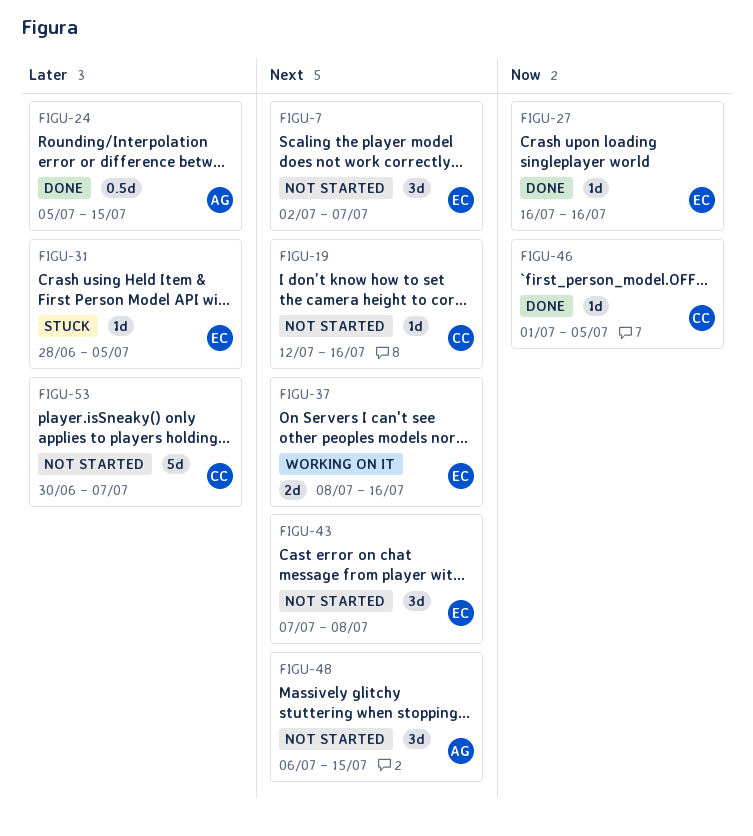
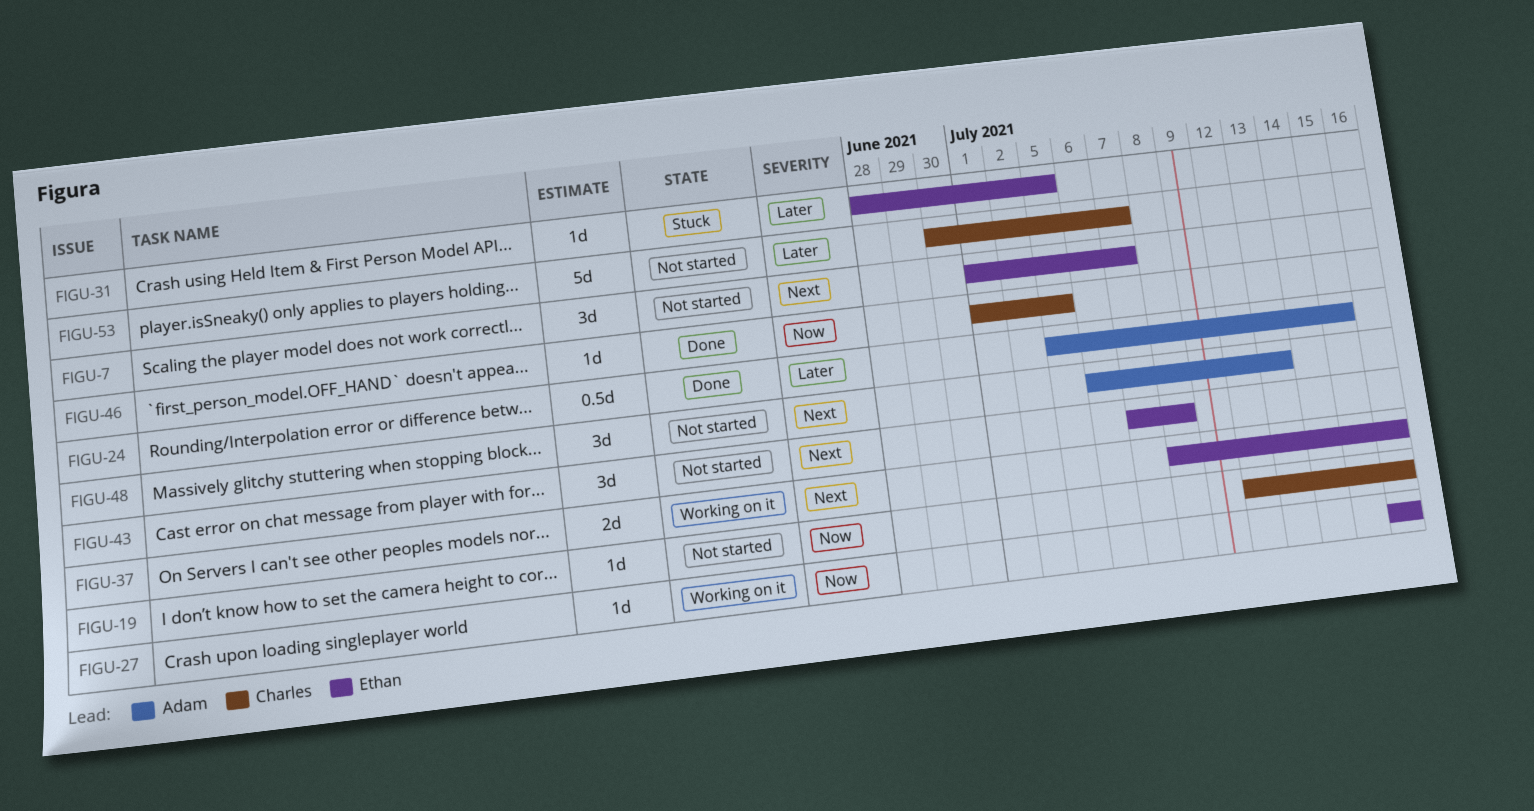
FIGU-7, start: Jul 2 -> Jul 1
FIGU-19, priority: Next -> Now
FIGU-27, status: Done -> Working on it
FIGU-48, due: Jul 15 -> Jul 13

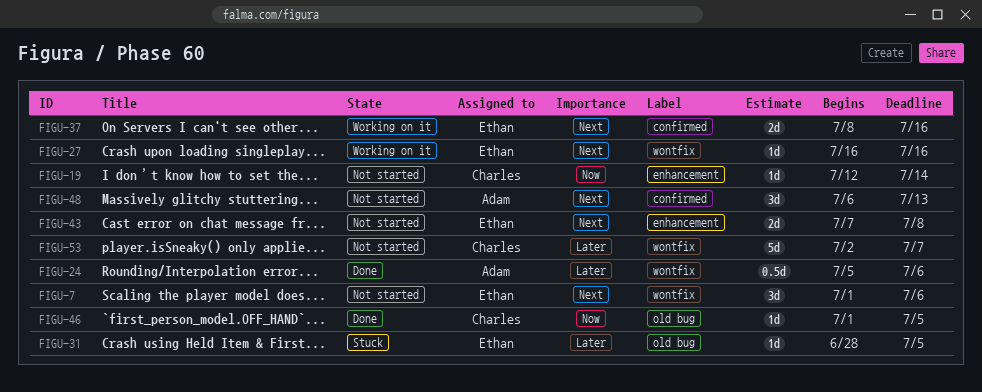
FIGU-7, due: Jul 7 -> Jul 6
FIGU-19, due: Jul 16 -> Jul 14
FIGU-24, due: Jul 15 -> Jul 6
FIGU-27, priority: Now -> Next
FIGU-43, estimate: 3d -> 2d
FIGU-53, start: Jun 30 -> Jul 2

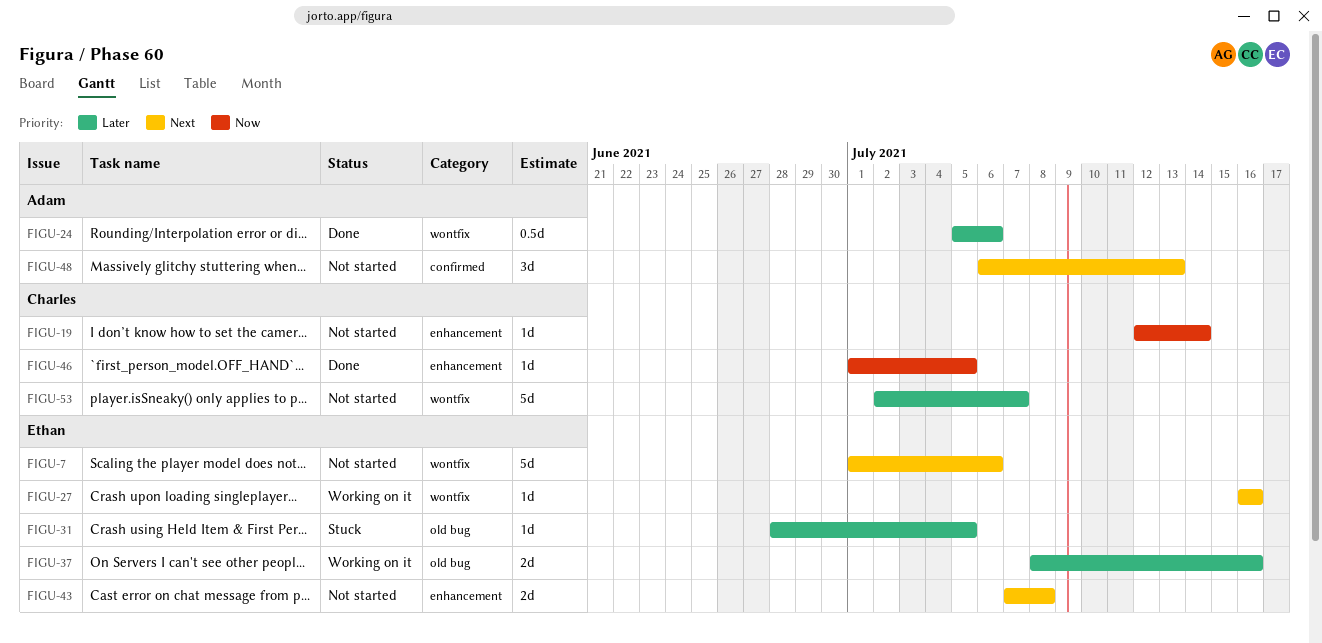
FIGU-7, estimate: 3d -> 5d
FIGU-37, priority: Next -> Later
FIGU-37, label: confirmed -> old bug
FIGU-46, label: old bug -> enhancement

